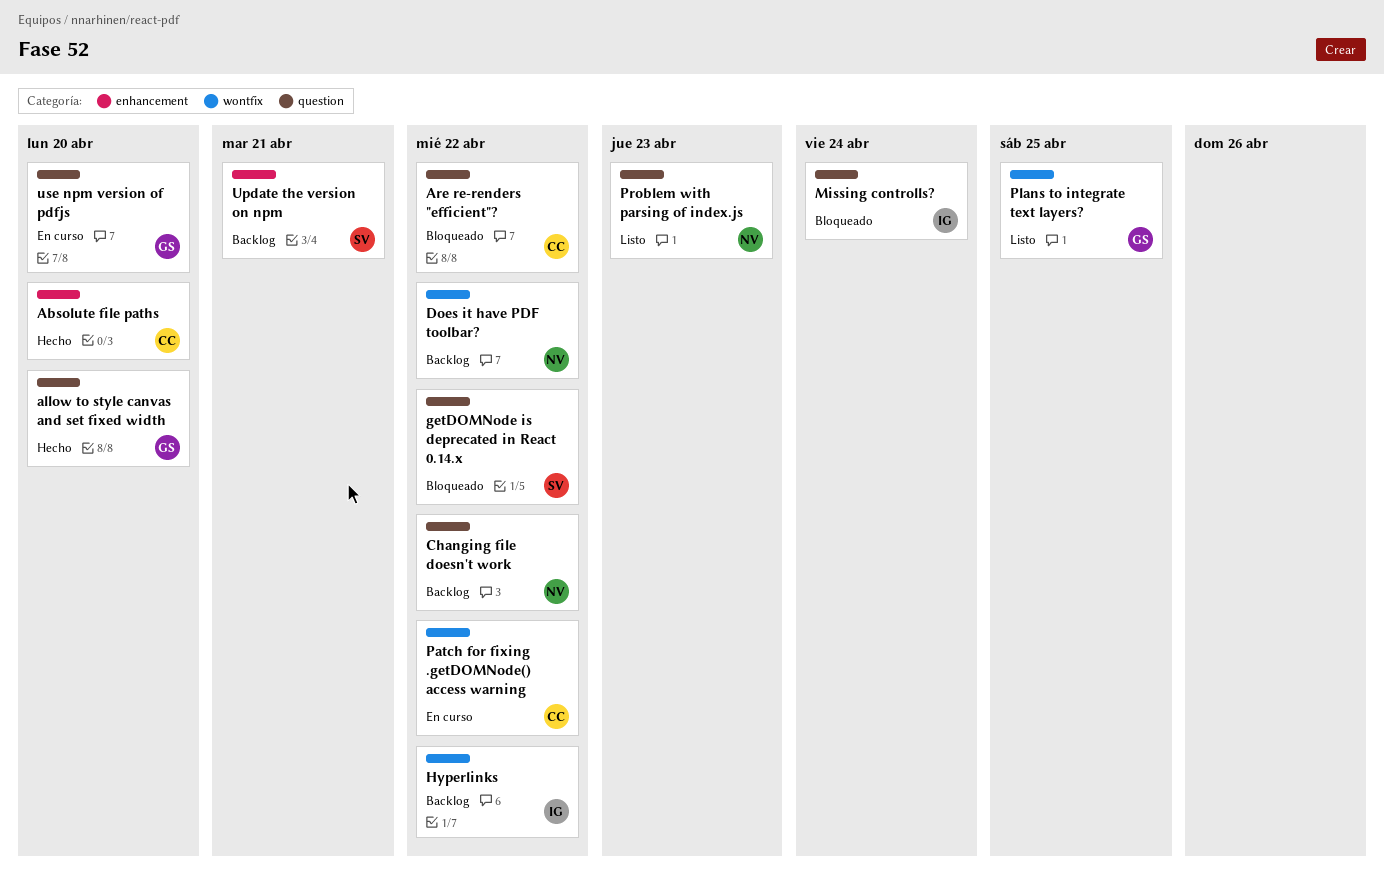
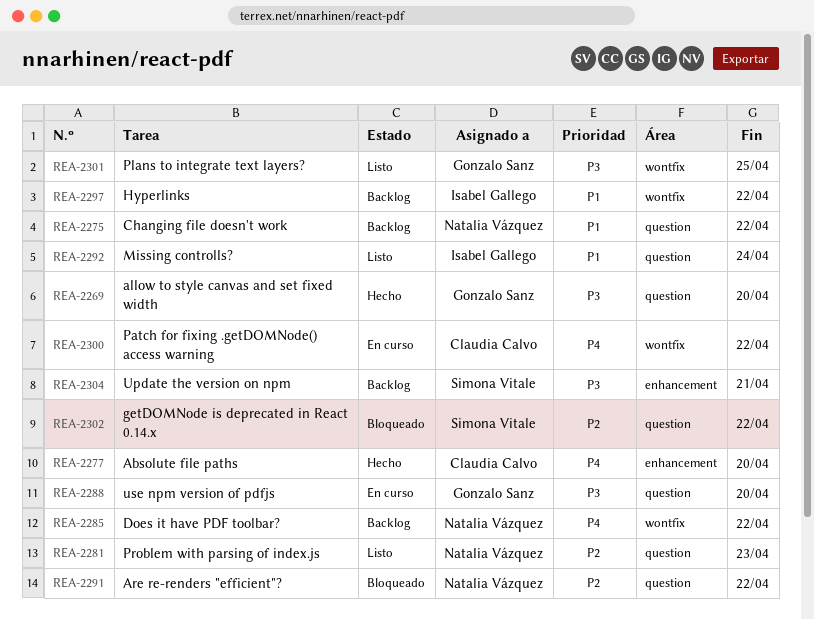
Are re-renders "efficient"?, owner: Claudia Calvo -> Natalia Vázquez
Missing controlls?, status: Bloqueado -> Listo

